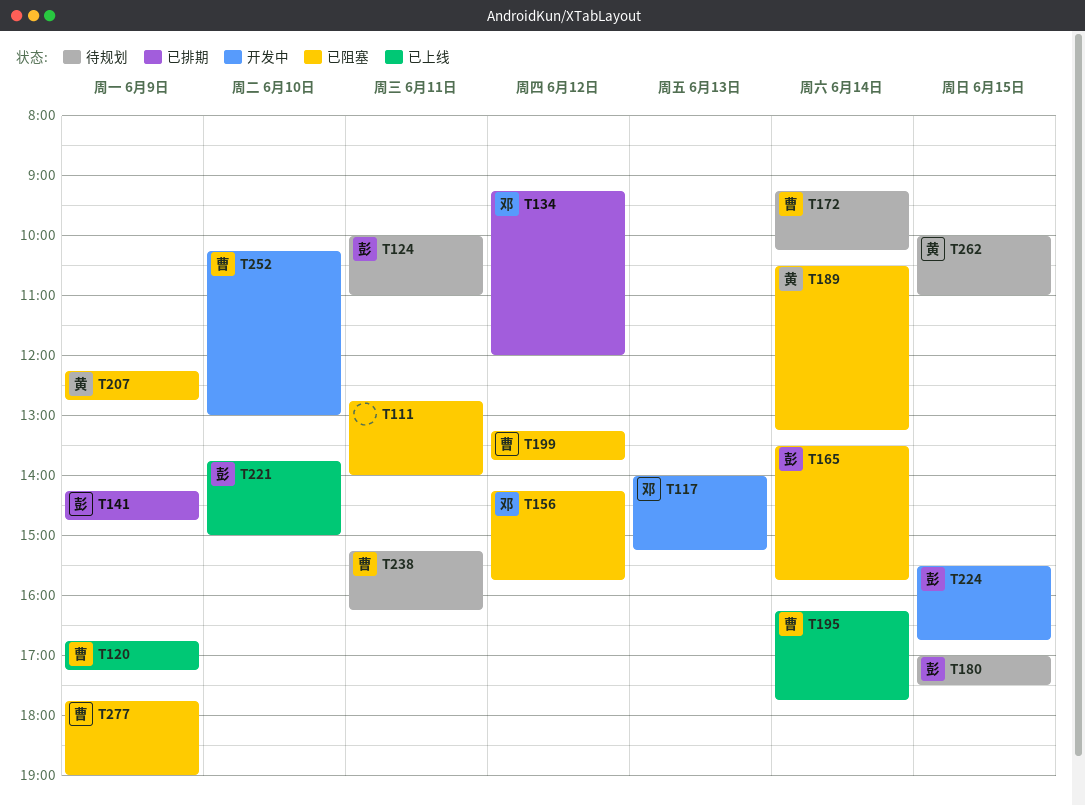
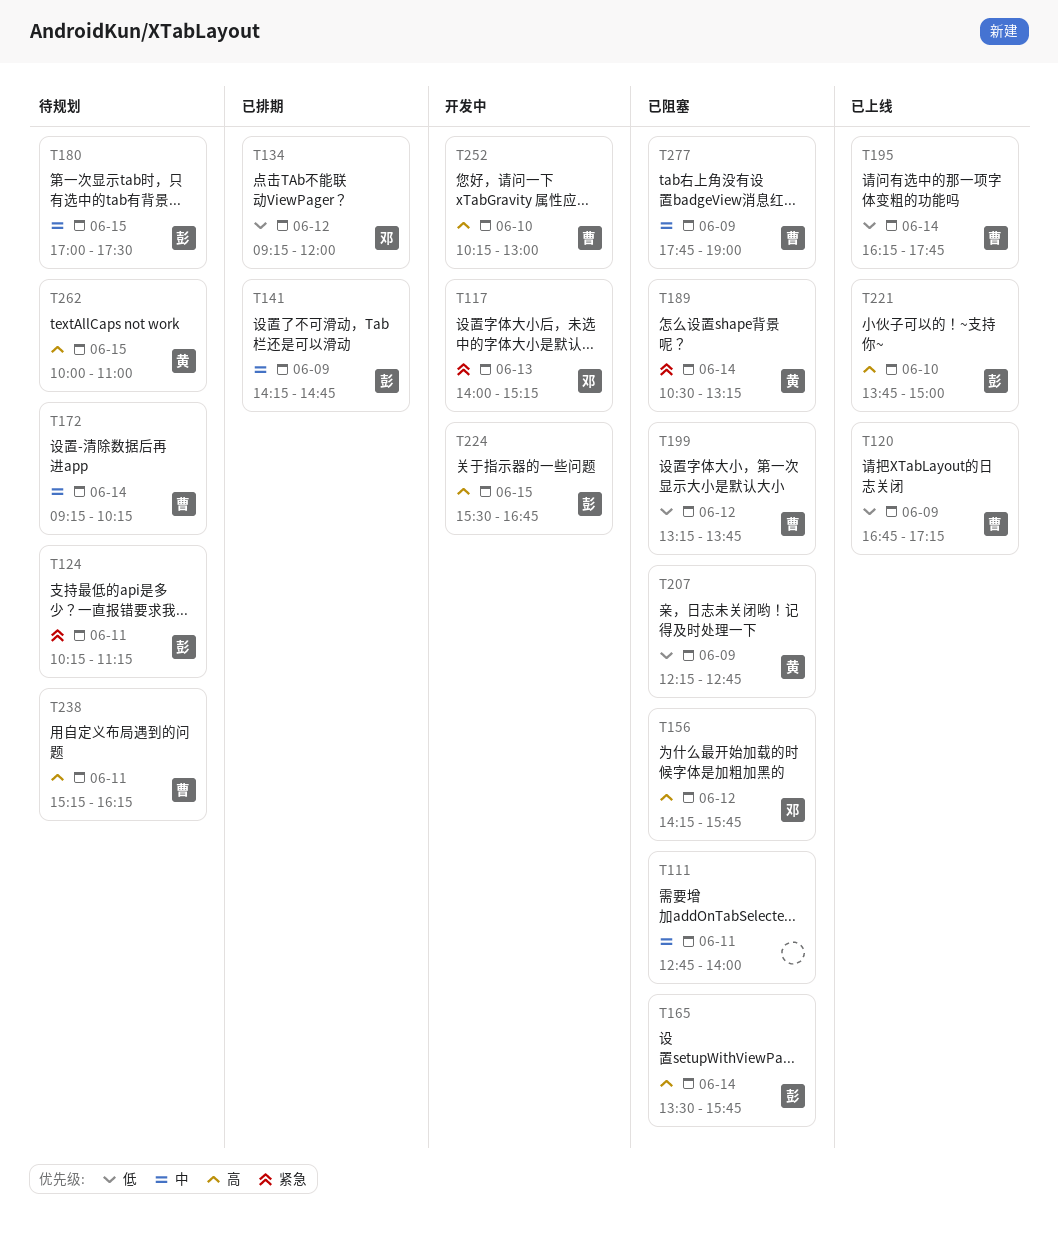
T124, begins: 10:00 -> 10:15
T124, ends: 11:00 -> 11:15

